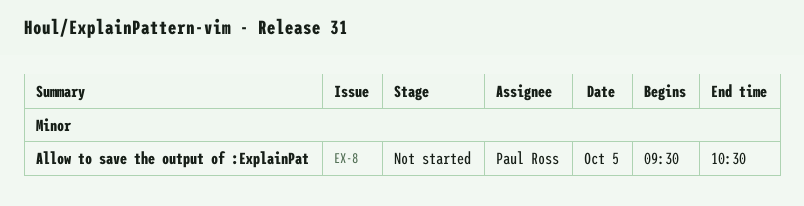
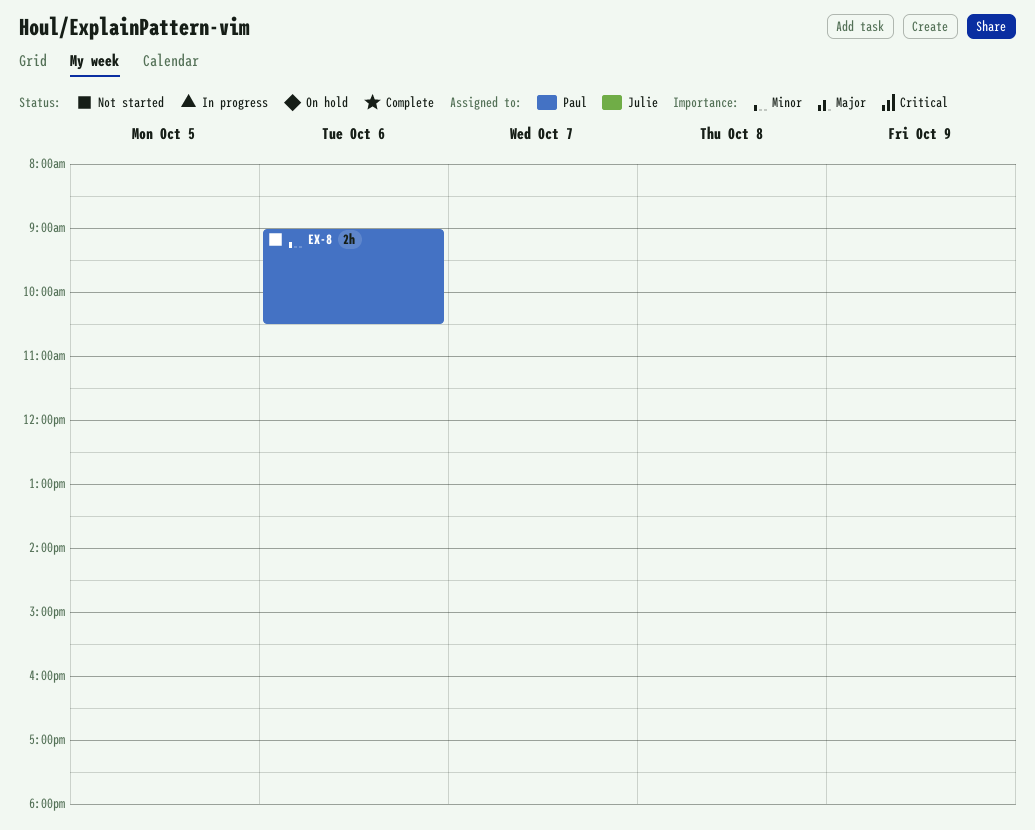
EX-8, day: Oct 5 -> Oct 6
EX-8, begins: 09:30 -> 09:00

